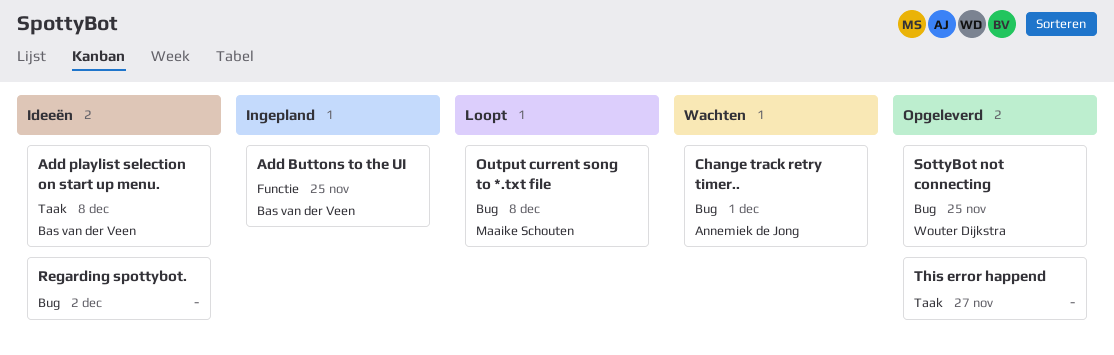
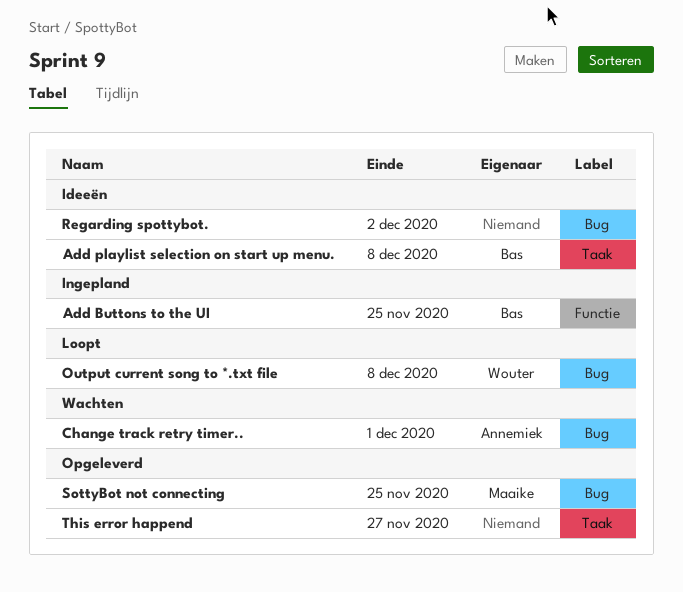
Output current song to *.txt file, owner: Maaike Schouten -> Wouter Dijkstra
SottyBot not connecting, owner: Wouter Dijkstra -> Maaike Schouten

